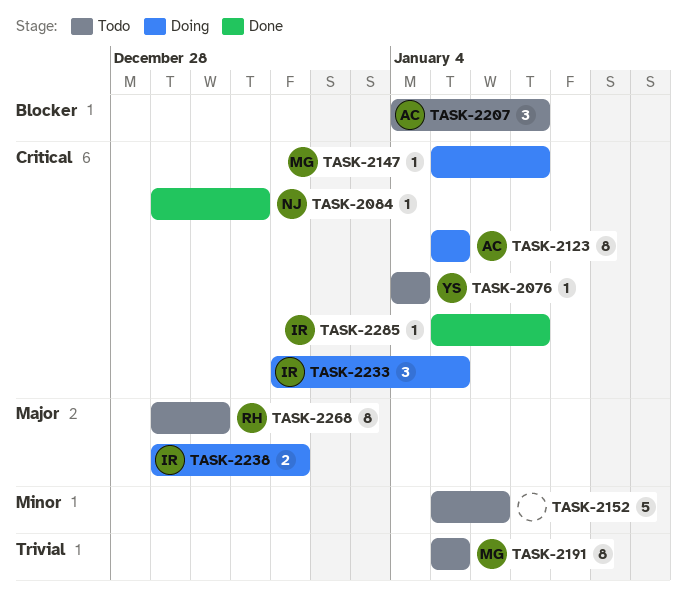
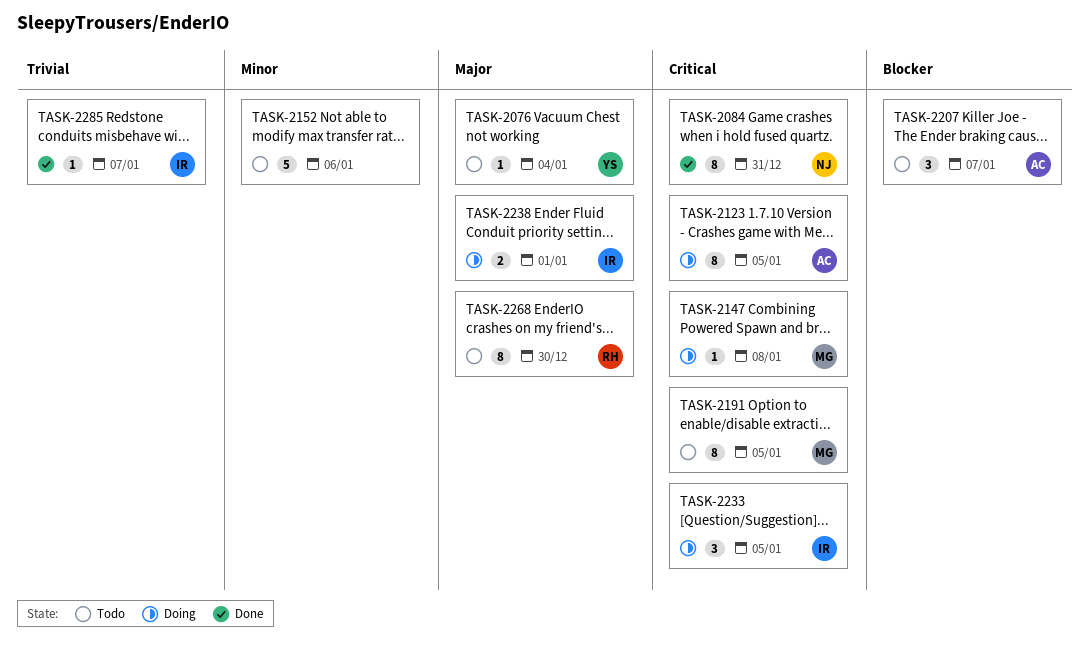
TASK-2076, priority: Critical -> Major
TASK-2084, estimate: 1 -> 8
TASK-2147, due: Jan 7 -> Jan 8
TASK-2191, priority: Trivial -> Critical
TASK-2285, priority: Critical -> Trivial

